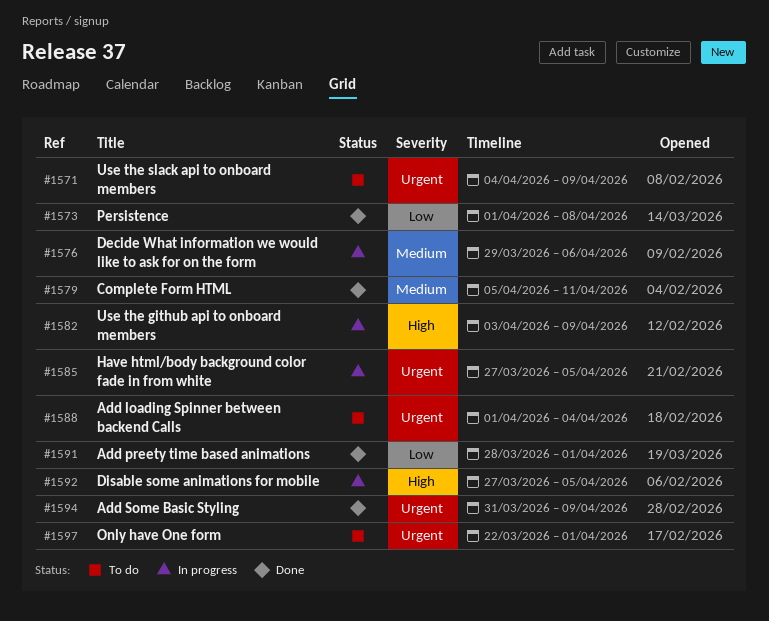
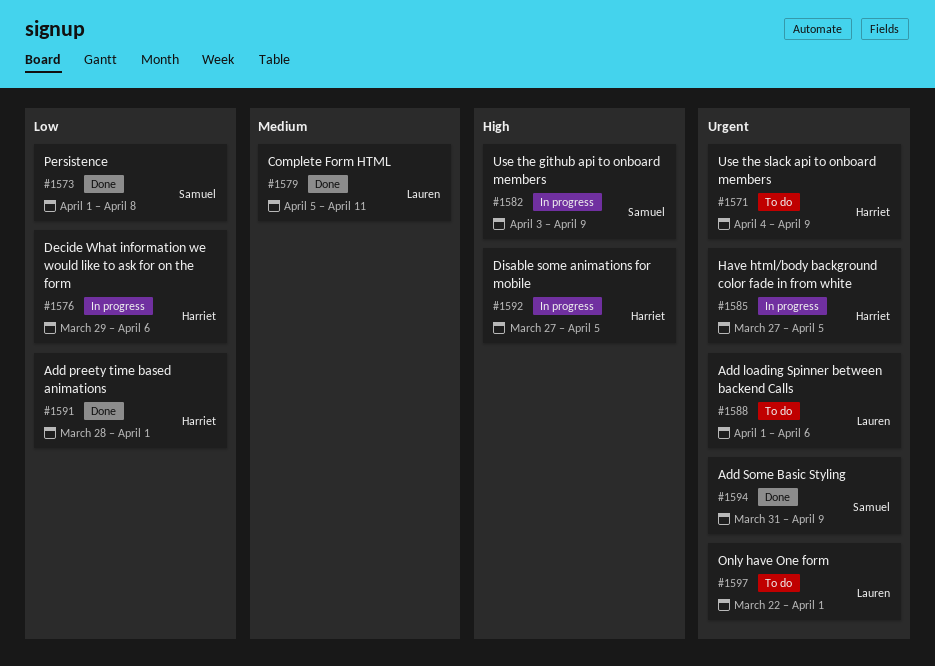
#1576, priority: Medium -> Low
#1588, due: Apr 4 -> Apr 6

